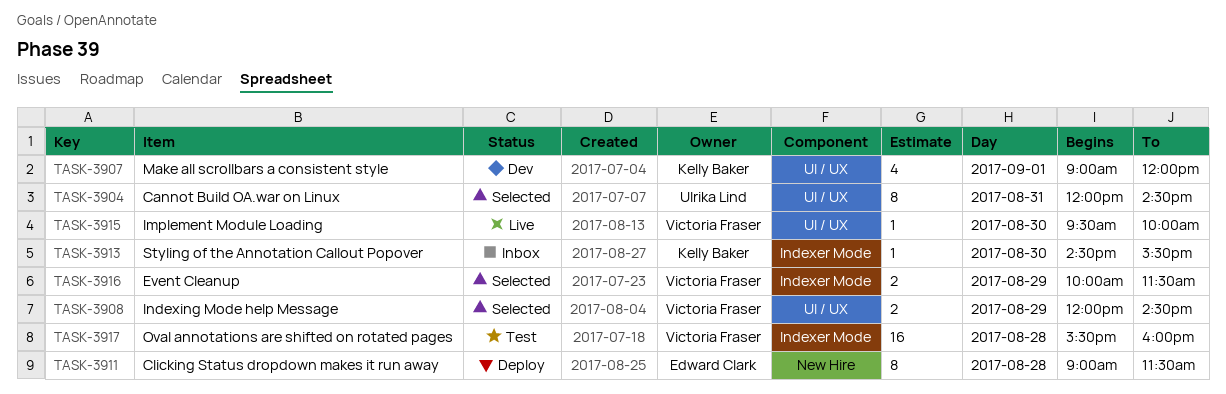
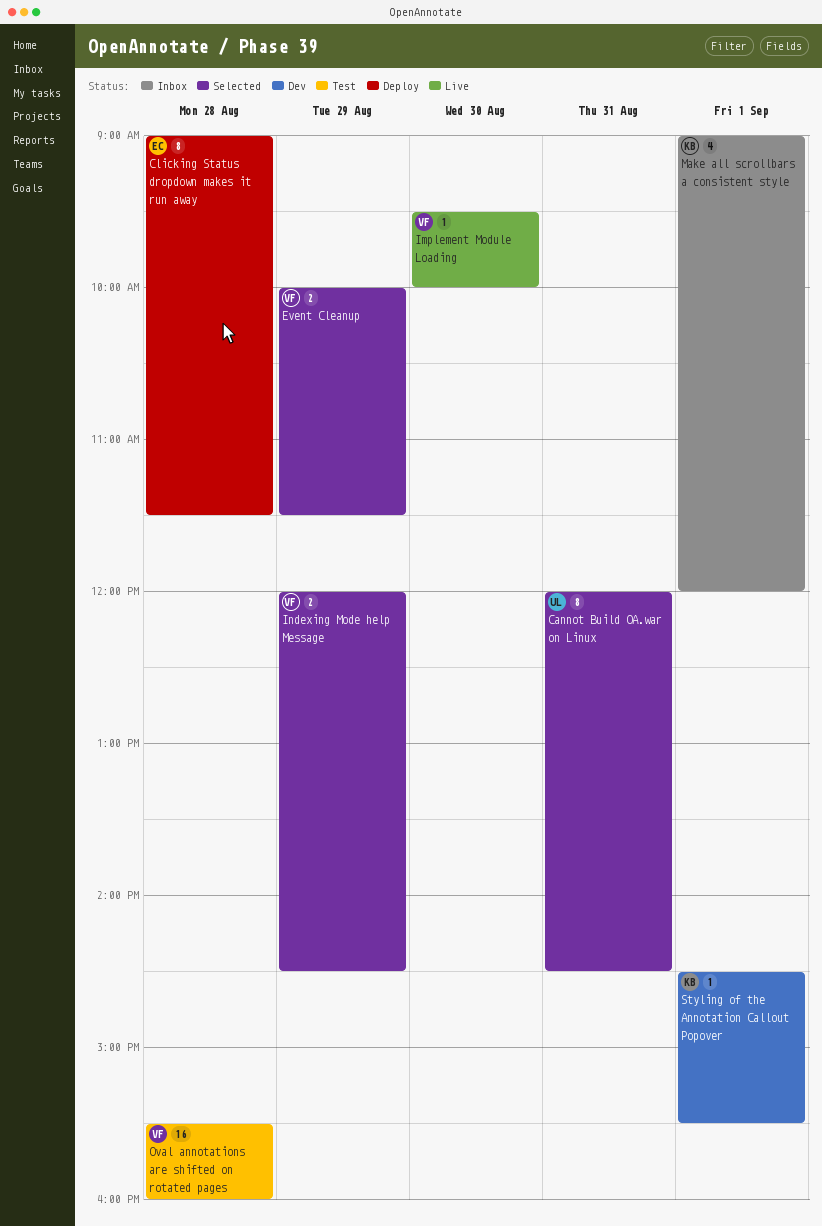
Make all scrollbars a consistent style, status: Dev -> Inbox
Styling of the Annotation Callout Popover, status: Inbox -> Dev
Styling of the Annotation Callout Popover, day: Aug 30 -> Sep 1

